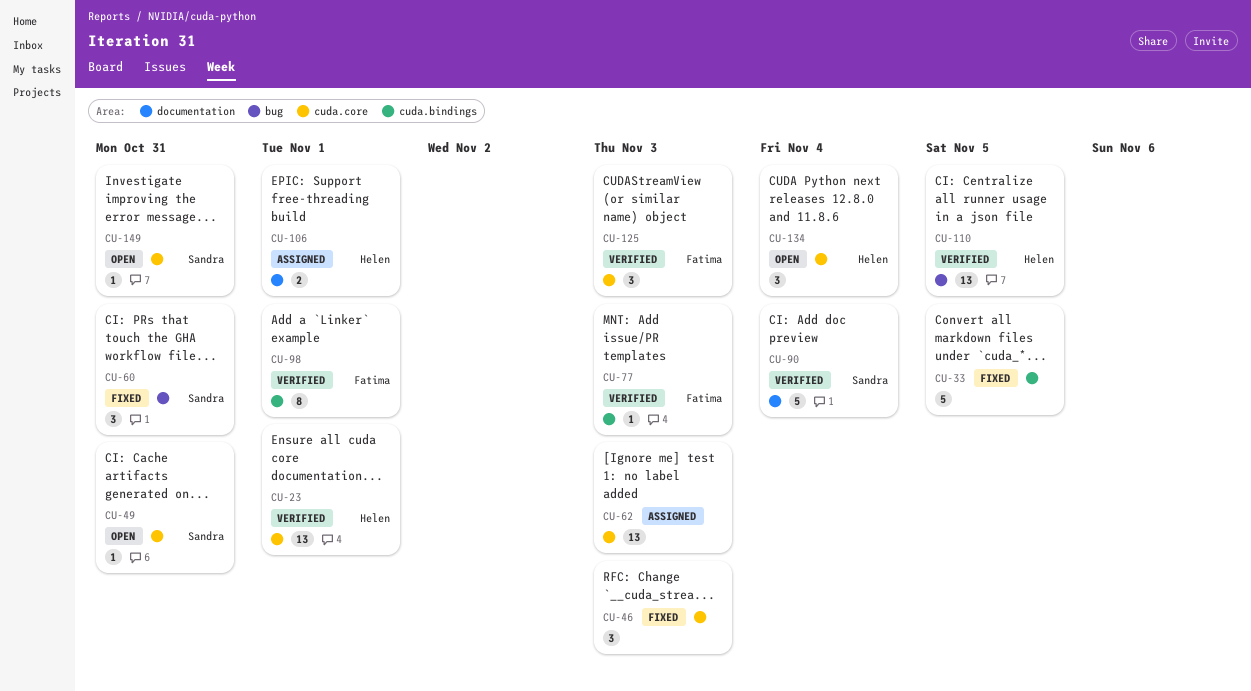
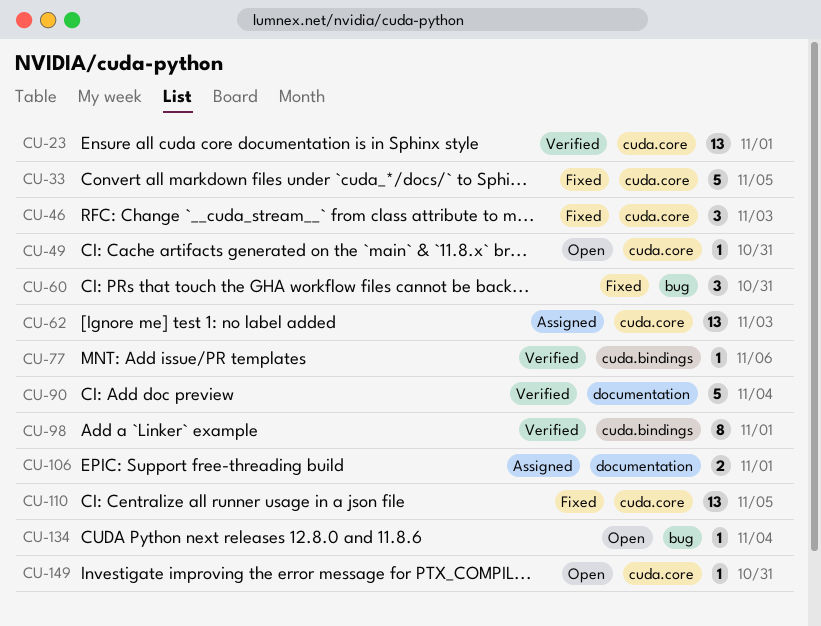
CU-33, label: cuda.bindings -> cuda.core
CU-77, due: Nov 3 -> Nov 6
CU-110, status: Verified -> Fixed
CU-110, label: bug -> cuda.core
CU-125: present -> none
CU-134, label: cuda.core -> bug
CU-134, estimate: 3 -> 1

